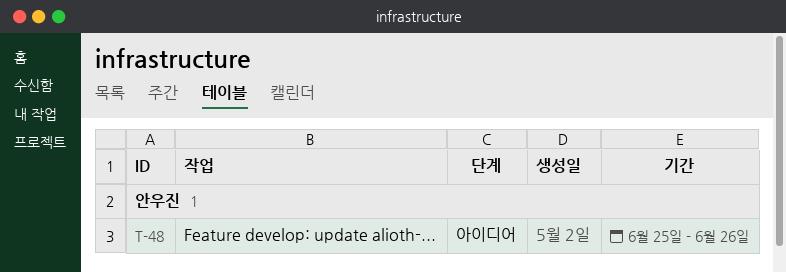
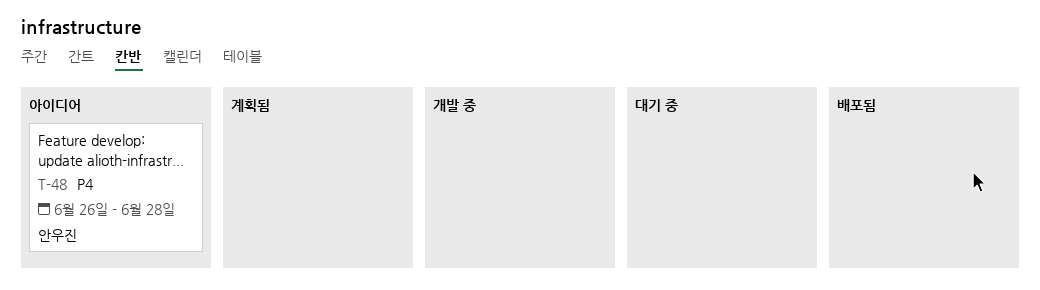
T-48, start: Jun 25 -> Jun 26
T-48, due: Jun 26 -> Jun 28

